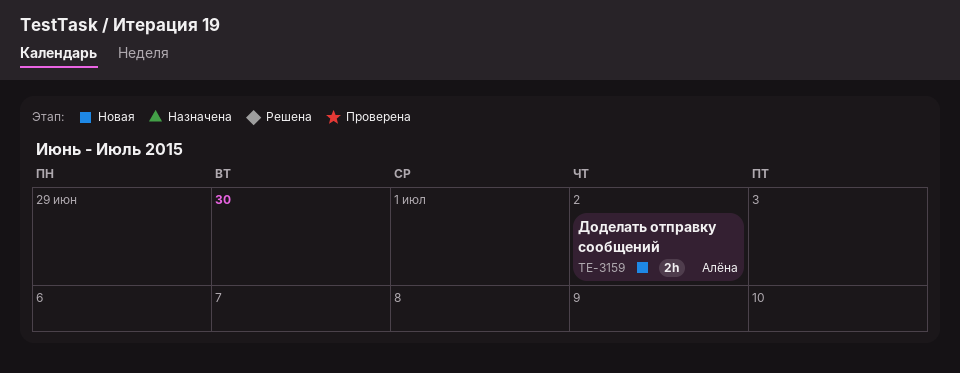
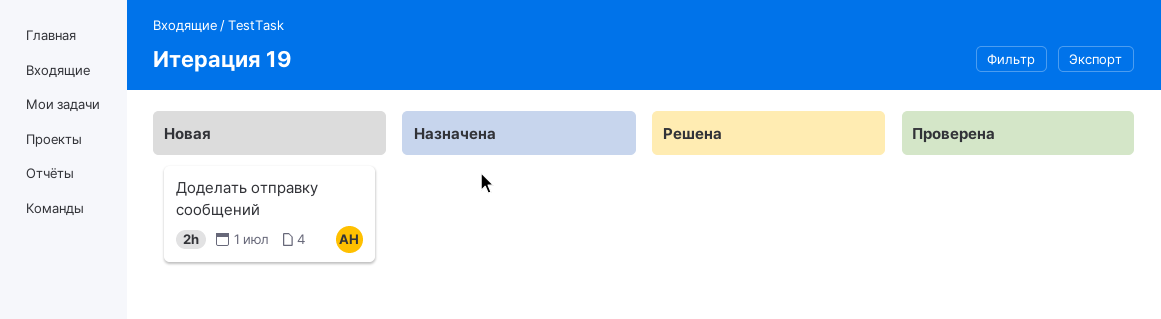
Доделать отправку сообщений, due: Jul 2 -> Jul 1

